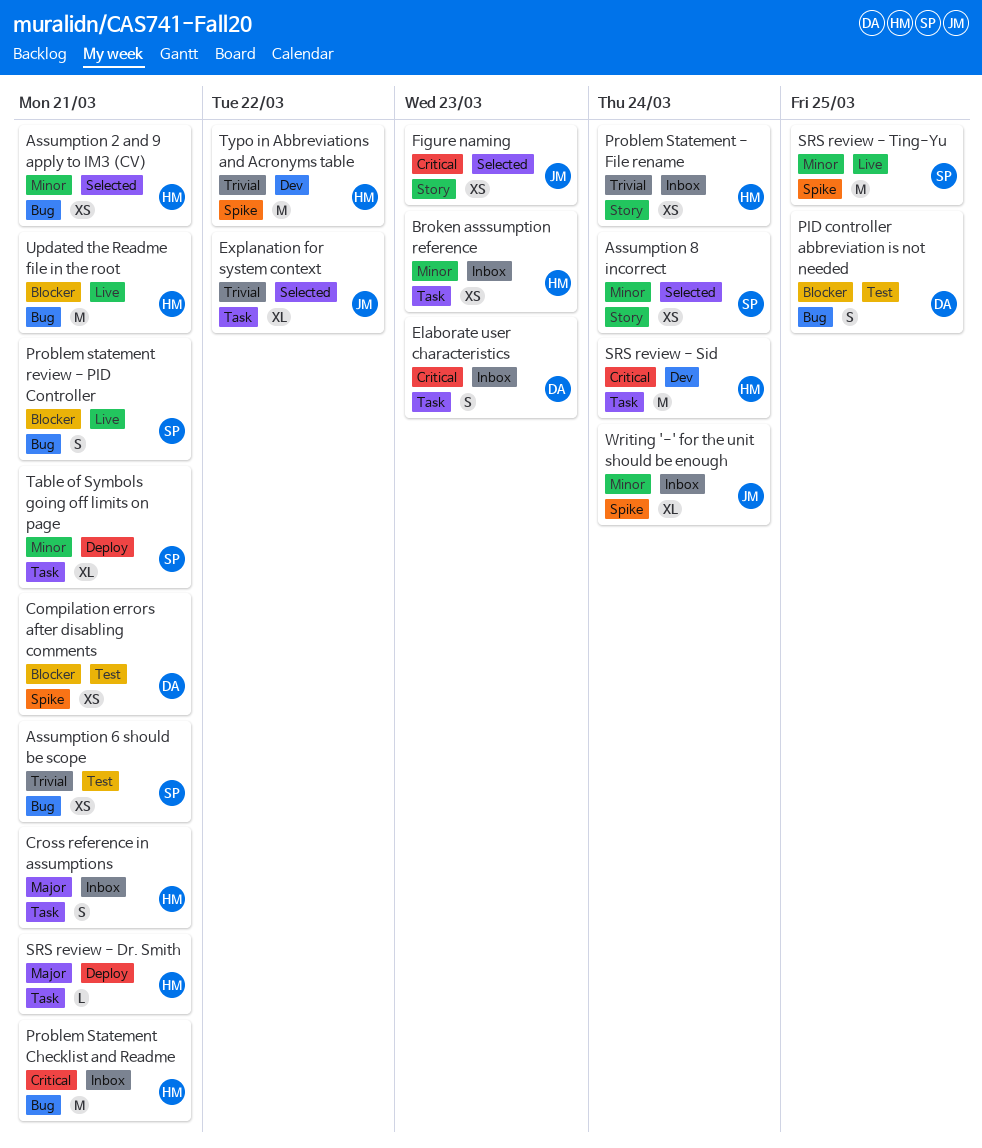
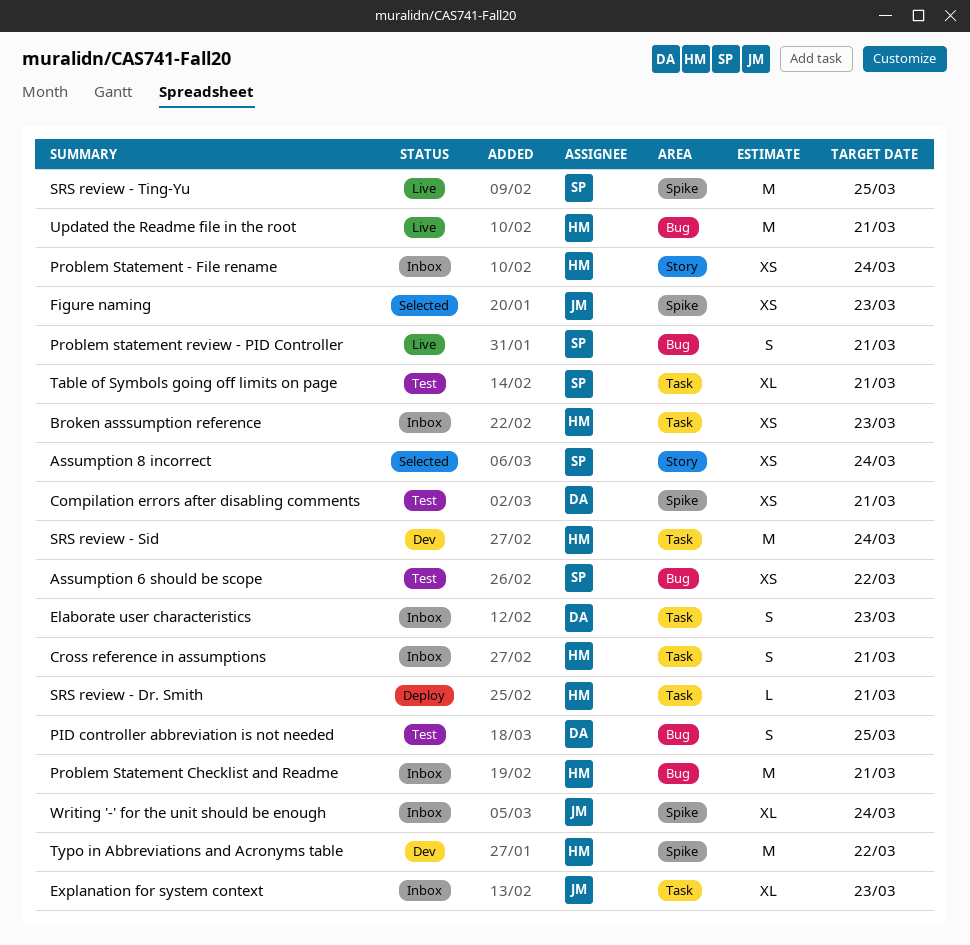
Assumption 2 and 9 apply to IM3 (CV): present -> none
Assumption 6 should be scope, due: Mar 21 -> Mar 22
Explanation for system context, status: Selected -> Inbox
Explanation for system context, due: Mar 22 -> Mar 23
Figure naming, label: Story -> Spike
Table of Symbols going off limits on page, status: Deploy -> Test

